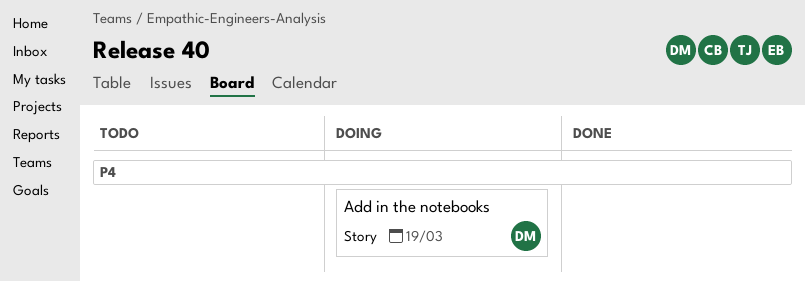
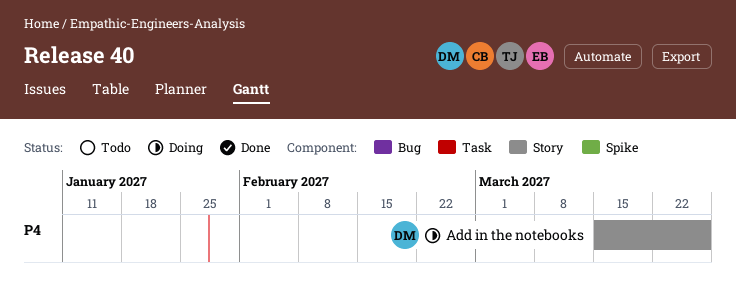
Add in the notebooks, due: Mar 19 -> Mar 26

